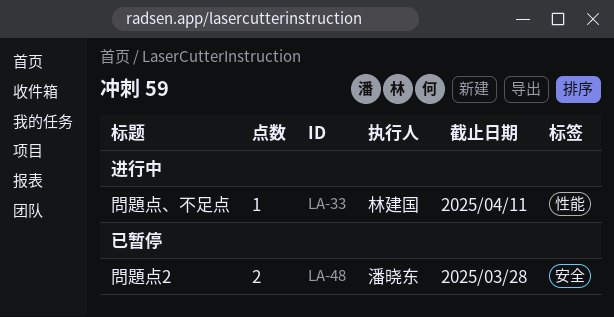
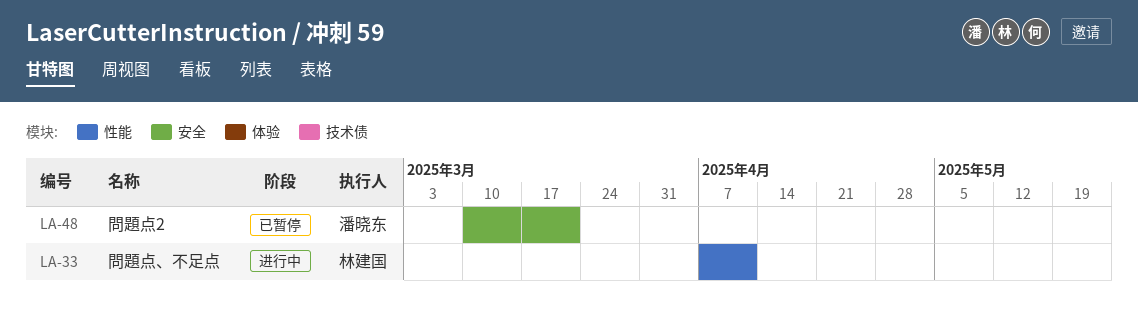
LA-48, due: Mar 28 -> Mar 21

